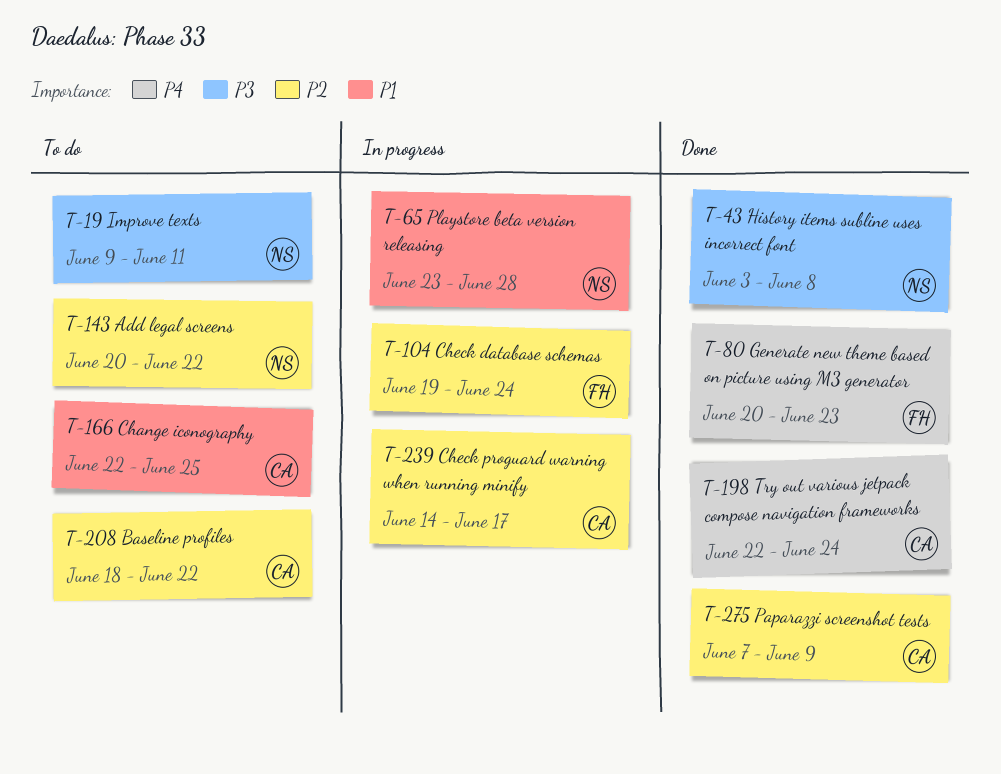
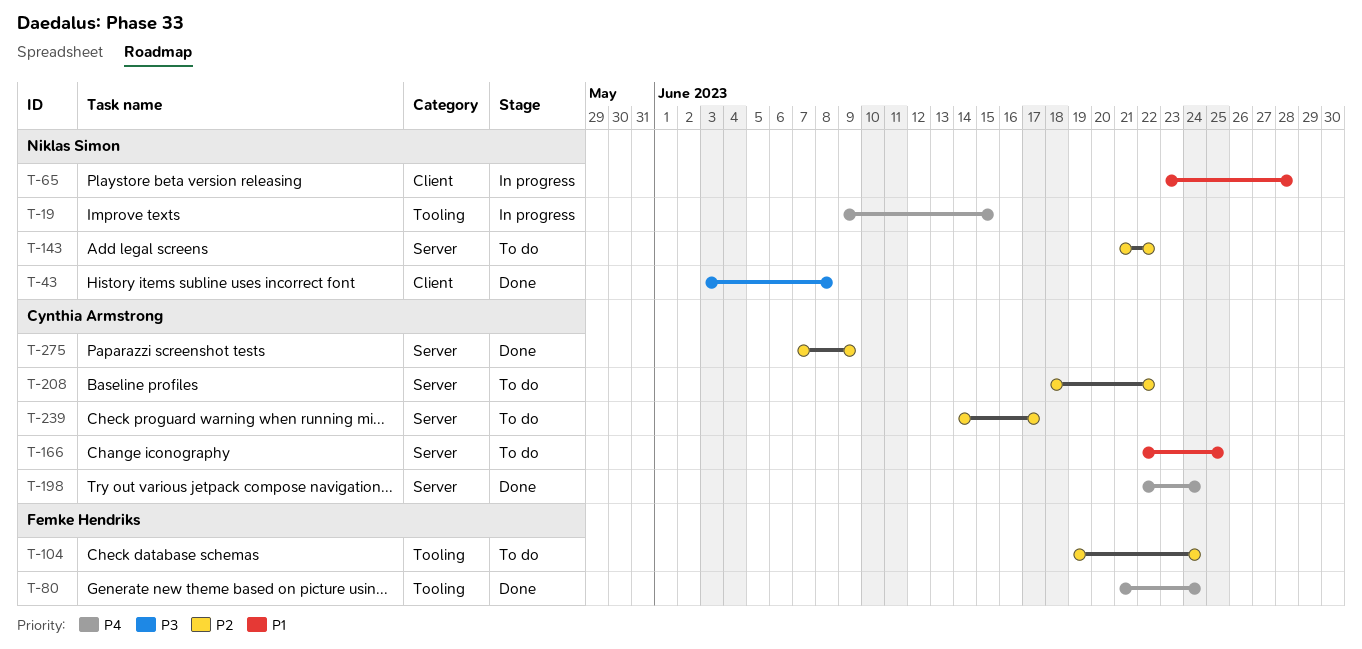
T-19, status: To do -> In progress
T-19, priority: P3 -> P4
T-19, due: Jun 11 -> Jun 15
T-80, start: Jun 20 -> Jun 21
T-80, due: Jun 23 -> Jun 24
T-104, status: In progress -> To do
T-143, start: Jun 20 -> Jun 21
T-239, status: In progress -> To do

